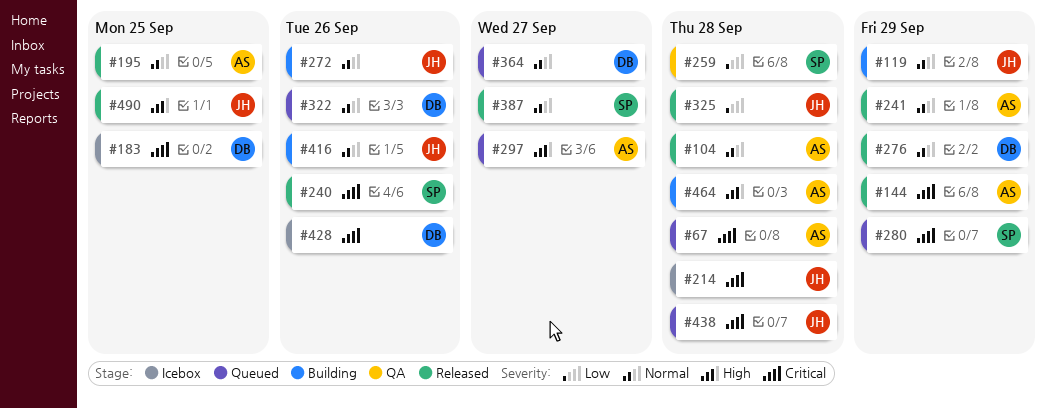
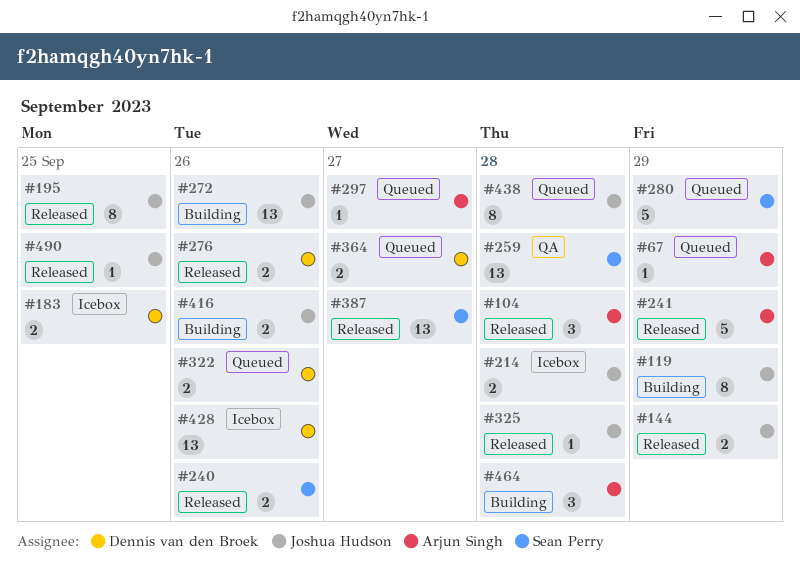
#67, due: Sep 28 -> Sep 29
#144, owner: Arjun Singh -> Joshua Hudson
#195, owner: Arjun Singh -> Joshua Hudson
#276, due: Sep 29 -> Sep 26

